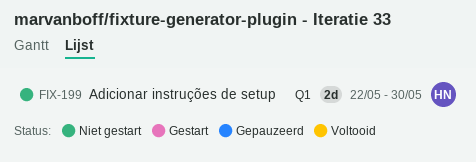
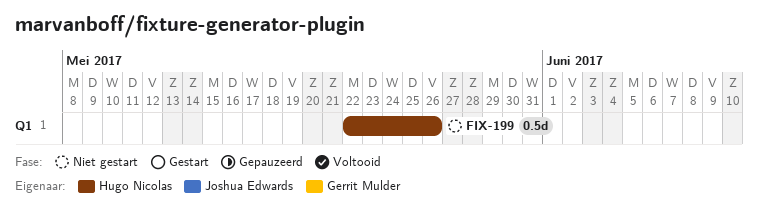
FIX-199, estimate: 2d -> 0.5d
FIX-199, due: May 30 -> May 26

